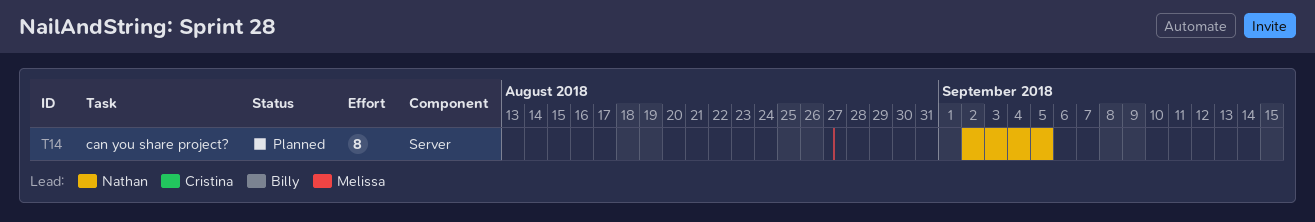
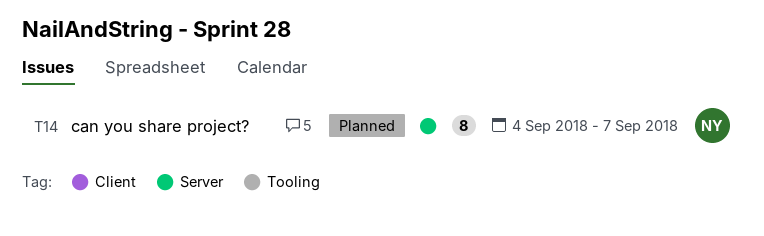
T14, start: Sep 2 -> Sep 4
T14, due: Sep 5 -> Sep 7

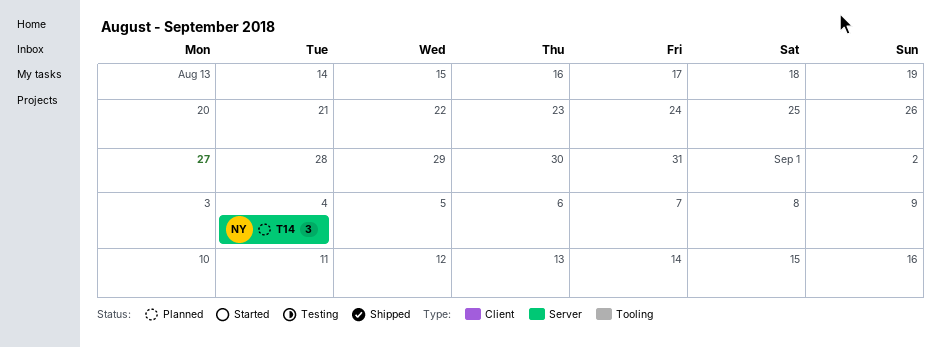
T14, estimate: 8 -> 3
T14, due: Sep 7 -> Sep 4

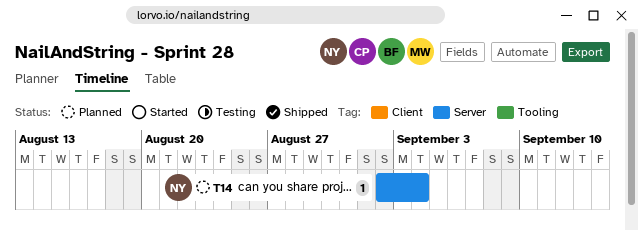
T14, estimate: 3 -> 1
T14, start: Sep 4 -> Sep 2

